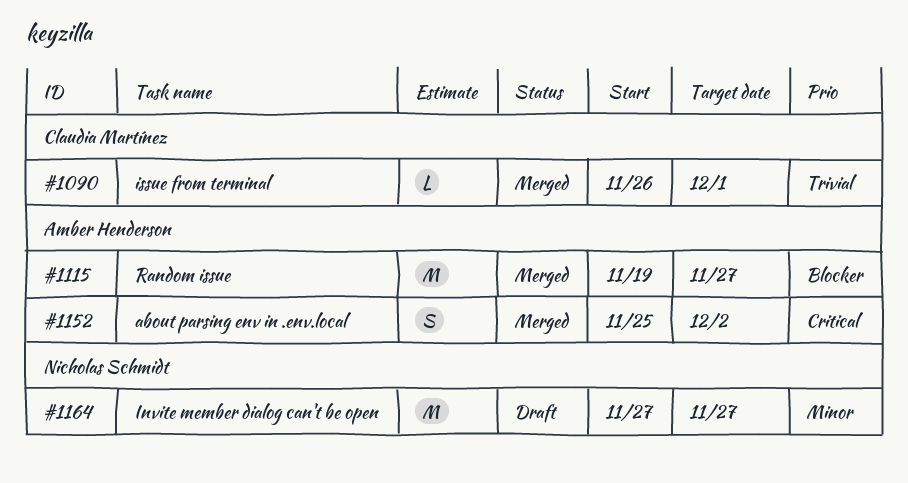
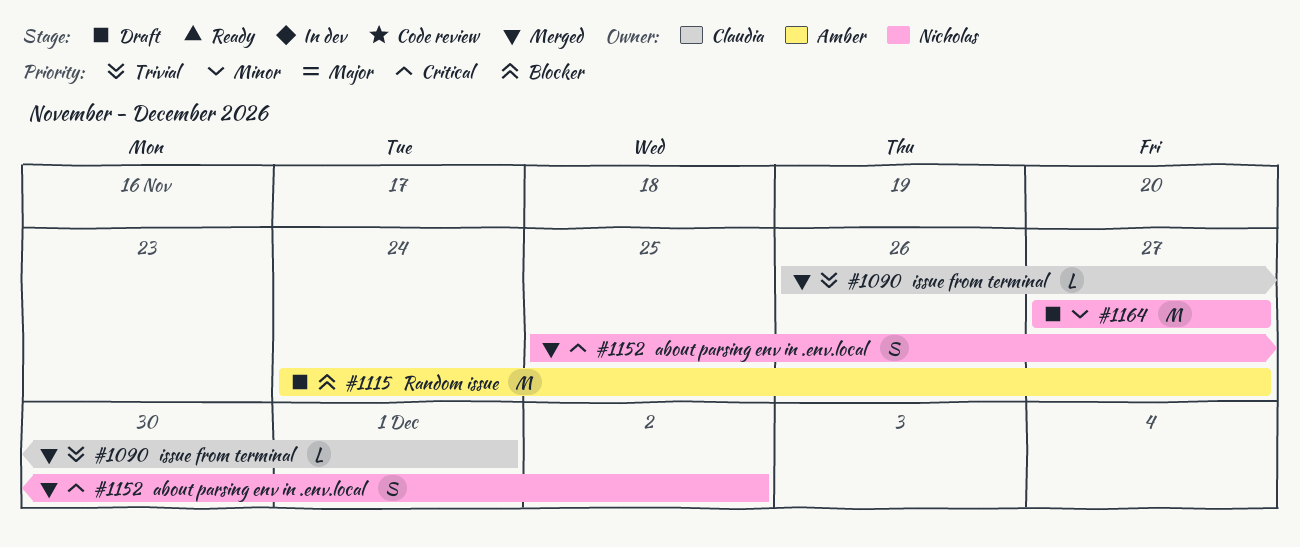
#1115, status: Merged -> Draft
#1115, start: Nov 19 -> Nov 24
#1152, owner: Amber Henderson -> Nicholas Schmidt

